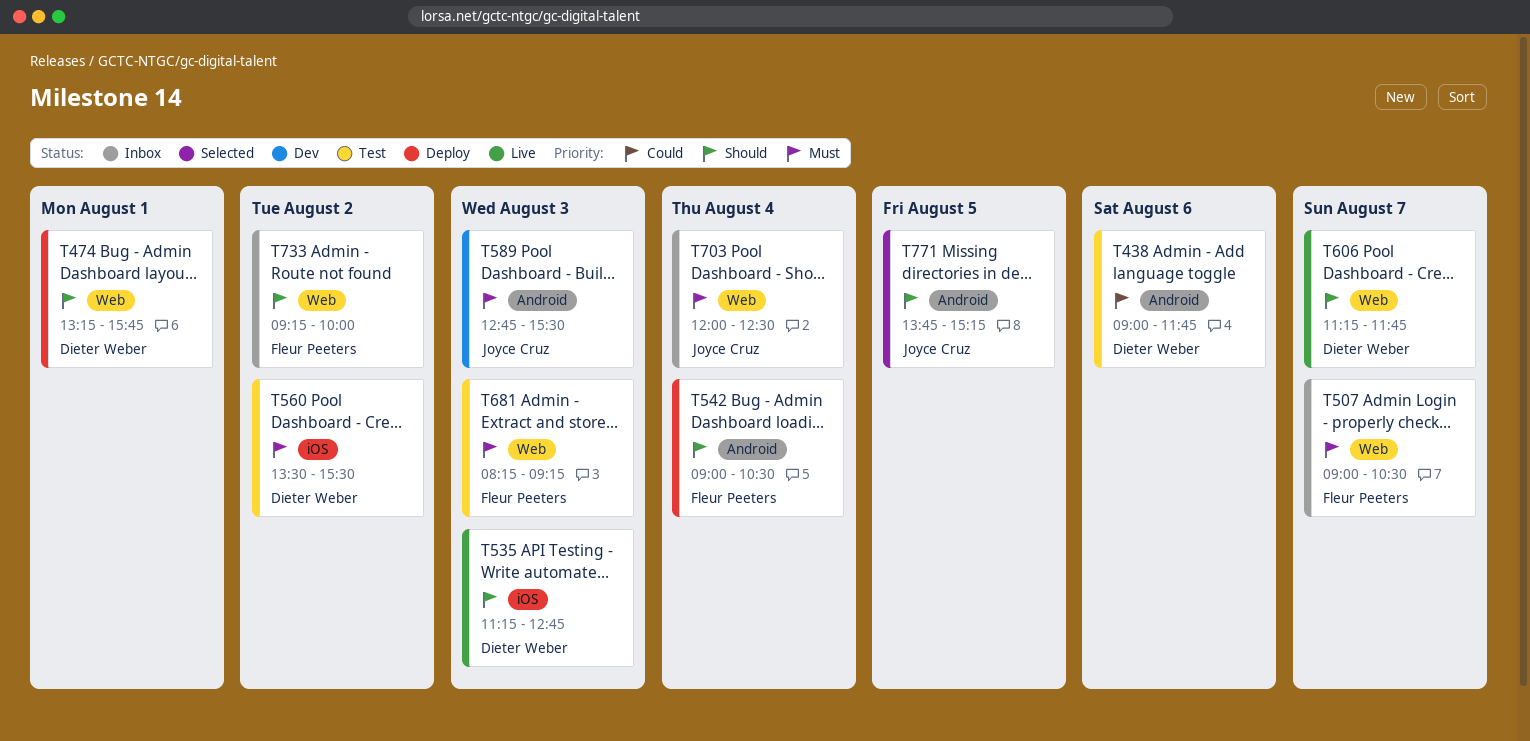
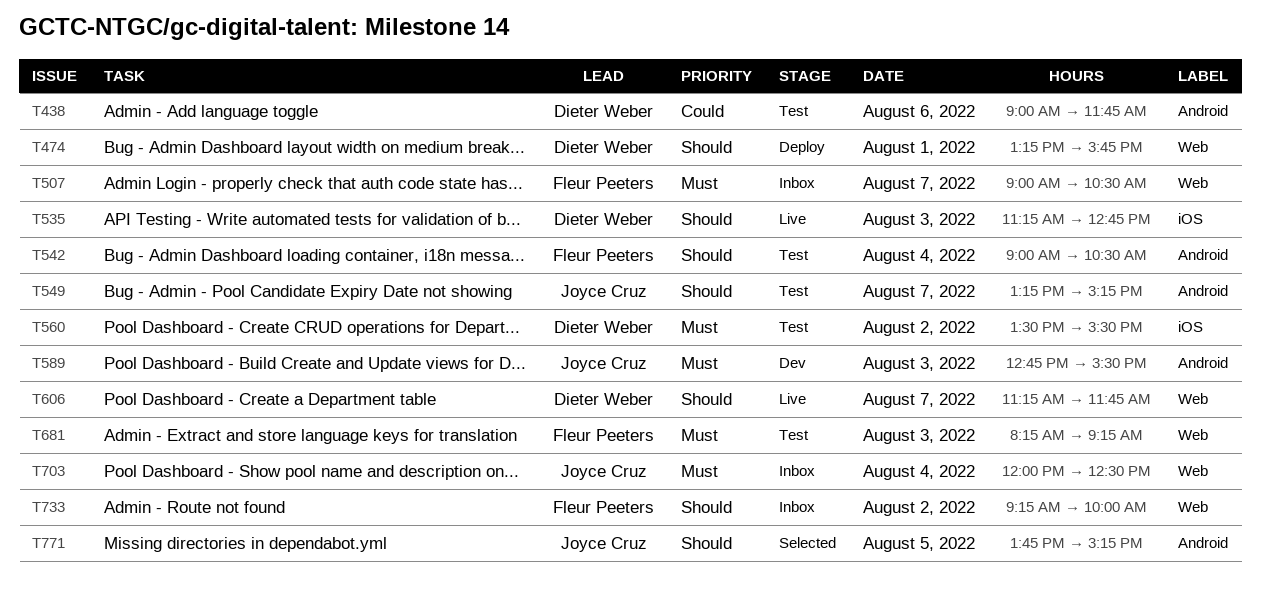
T542, status: Deploy -> Test
T549: none -> present

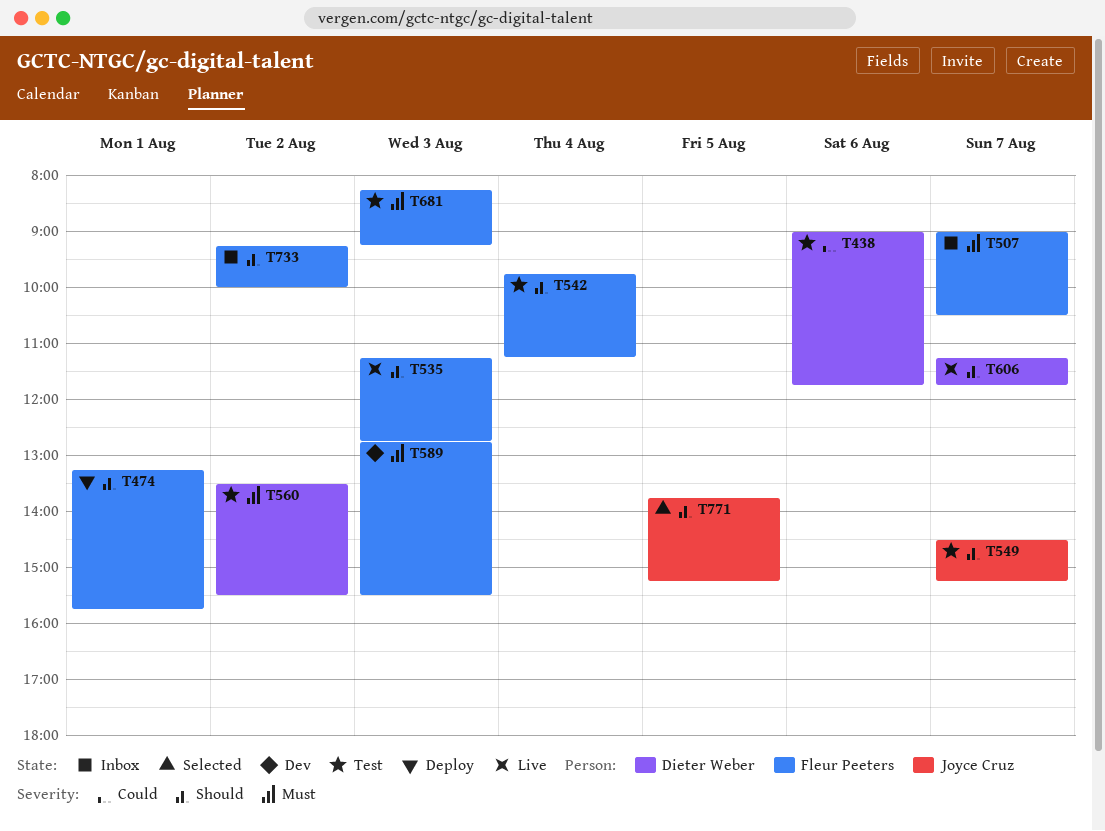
T474, owner: Dieter Weber -> Fleur Peeters
T535, owner: Dieter Weber -> Fleur Peeters
T542, begins: 09:00 -> 09:45
T542, ends: 10:30 -> 11:15
T549, begins: 13:15 -> 14:30
T589, owner: Joyce Cruz -> Fleur Peeters
T703: present -> none

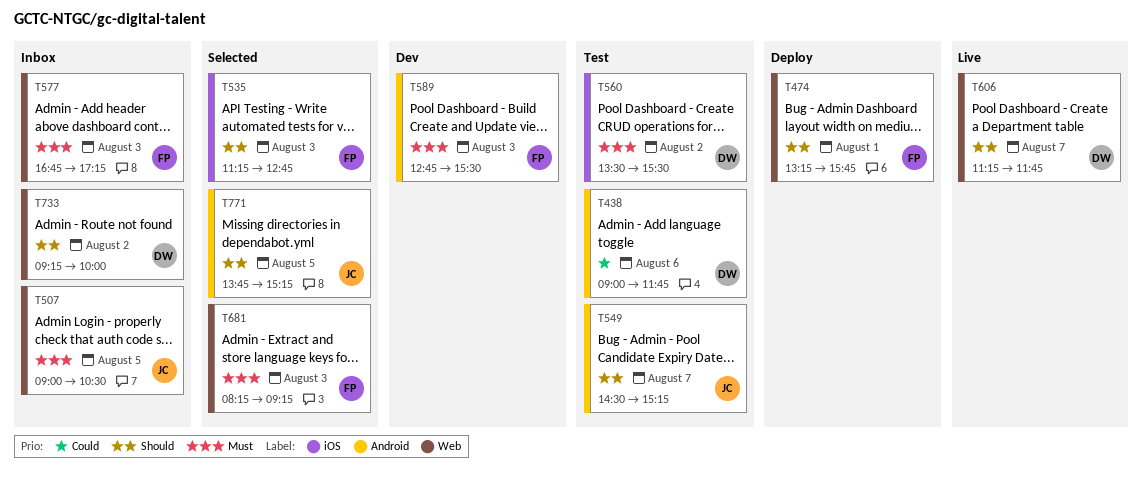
T507, owner: Fleur Peeters -> Joyce Cruz
T507, day: Aug 7 -> Aug 5
T535, status: Live -> Selected
T542: present -> none
T577: none -> present
T681, status: Test -> Selected
T733, owner: Fleur Peeters -> Dieter Weber

